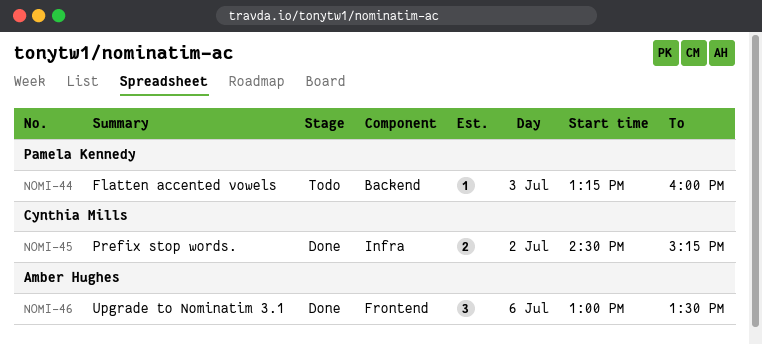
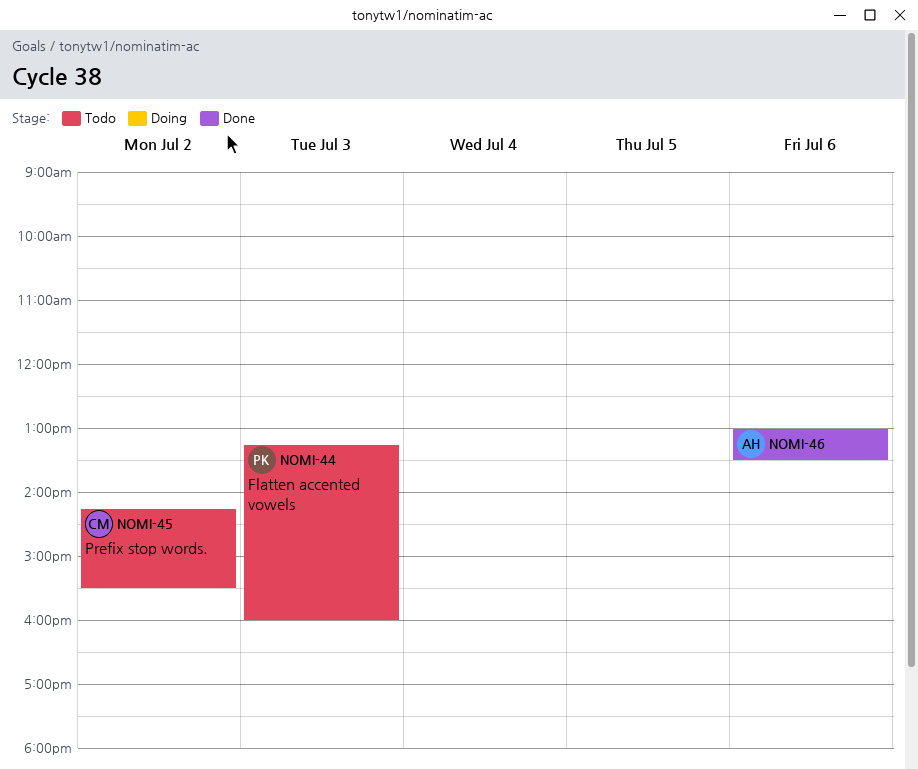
NOMI-45, status: Done -> Todo
NOMI-45, begins: 14:30 -> 14:15
NOMI-45, ends: 15:15 -> 15:30

